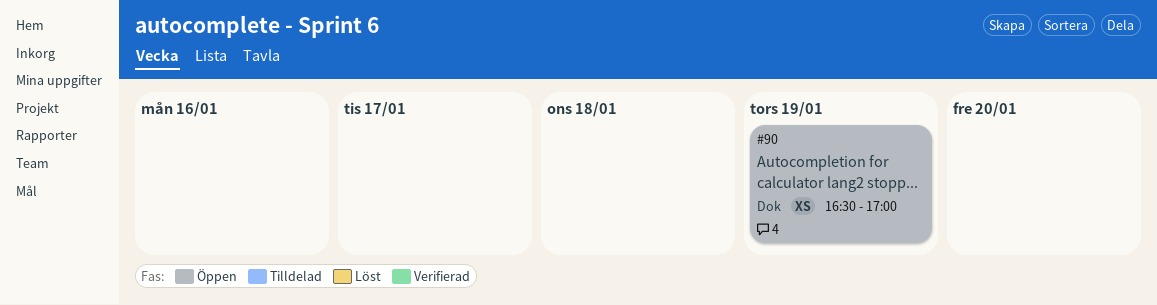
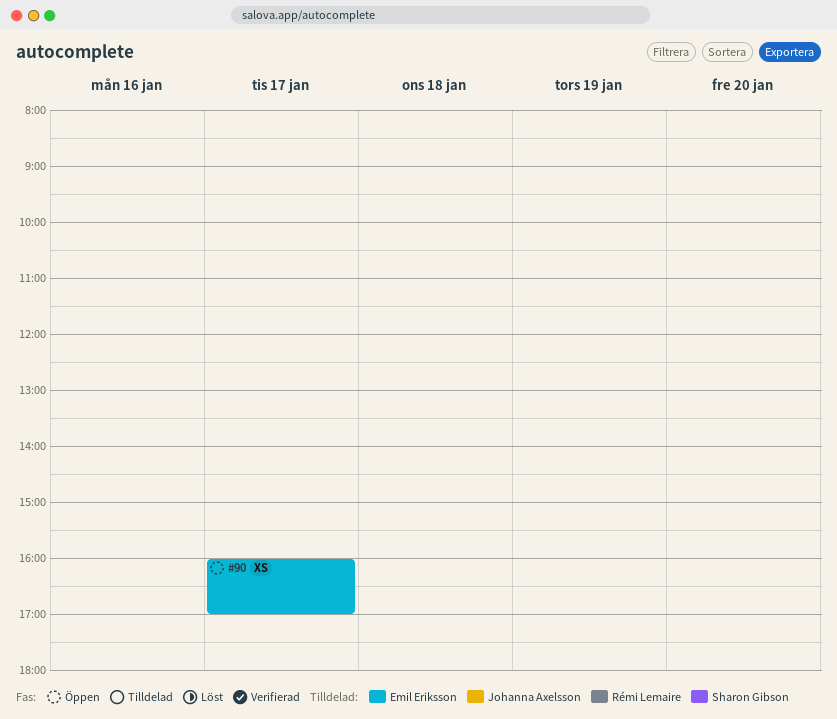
#90, day: Jan 19 -> Jan 17
#90, begins: 16:30 -> 16:00

